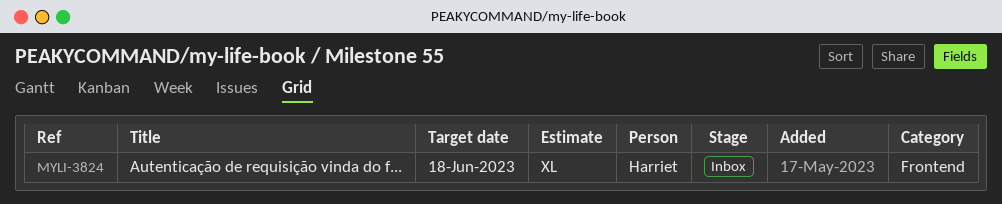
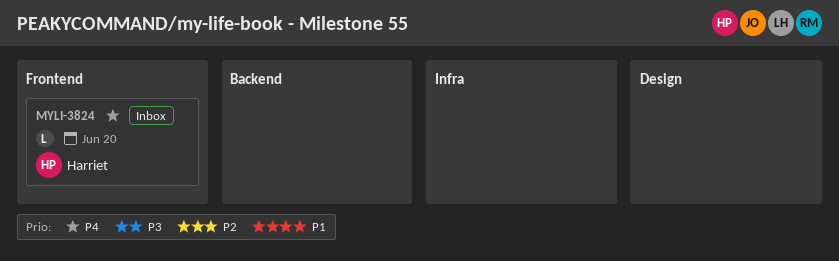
MYLI-3824, estimate: XL -> L
MYLI-3824, due: Jun 18 -> Jun 20

